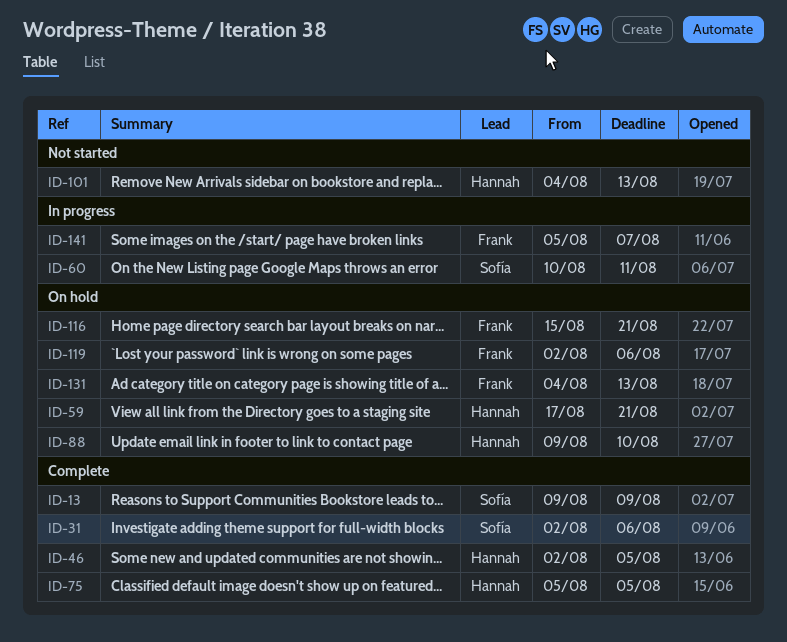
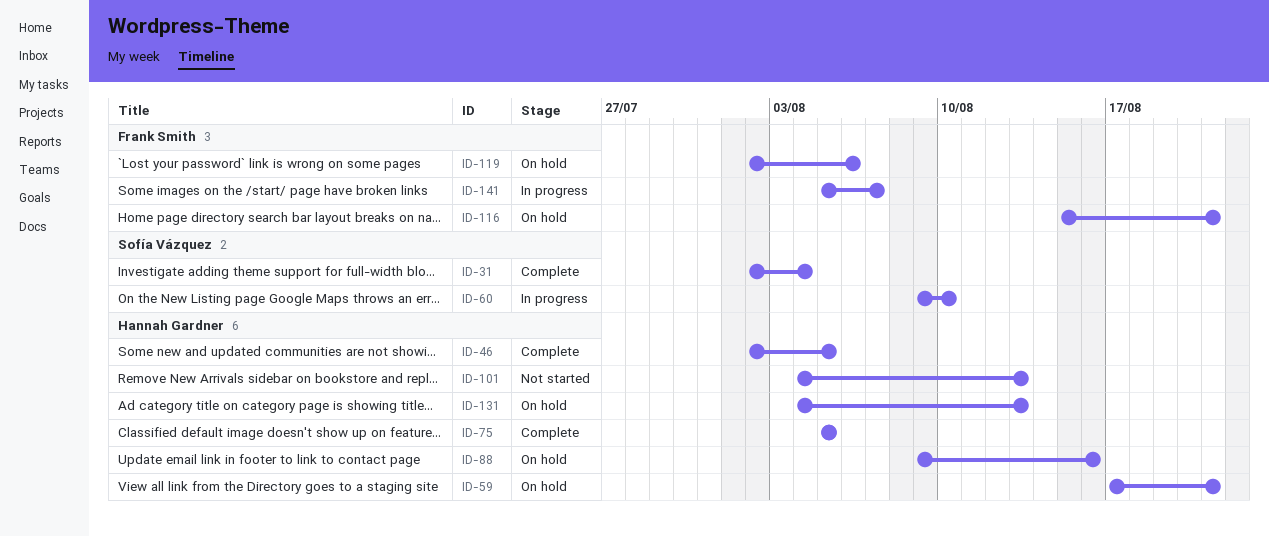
ID-13: present -> none
ID-31, due: Aug 6 -> Aug 4
ID-60, start: Aug 10 -> Aug 9
ID-60, due: Aug 11 -> Aug 10
ID-88, due: Aug 10 -> Aug 16
ID-131, owner: Frank Smith -> Hannah Gardner

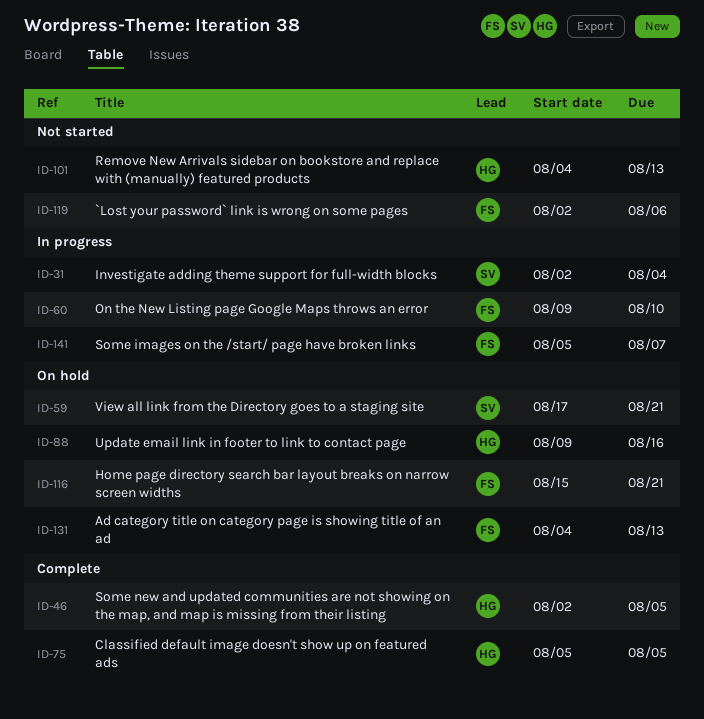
ID-31, status: Complete -> In progress
ID-59, owner: Hannah Gardner -> Sofía Vázquez
ID-60, owner: Sofía Vázquez -> Frank Smith
ID-119, status: On hold -> Not started
ID-131, owner: Hannah Gardner -> Frank Smith

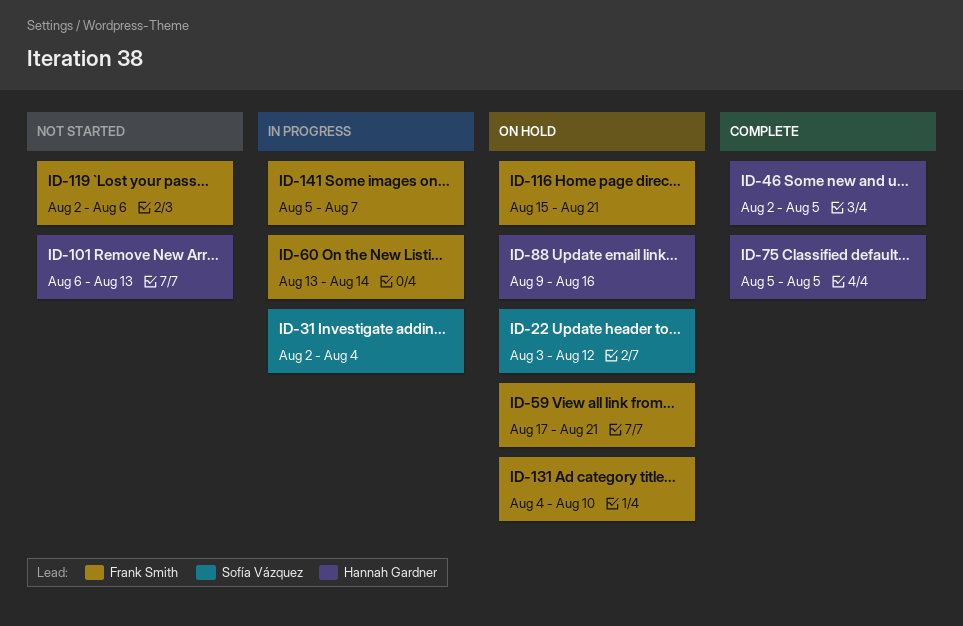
ID-22: none -> present
ID-59, owner: Sofía Vázquez -> Frank Smith
ID-60, start: Aug 9 -> Aug 13
ID-60, due: Aug 10 -> Aug 14
ID-101, start: Aug 4 -> Aug 6
ID-131, due: Aug 13 -> Aug 10

